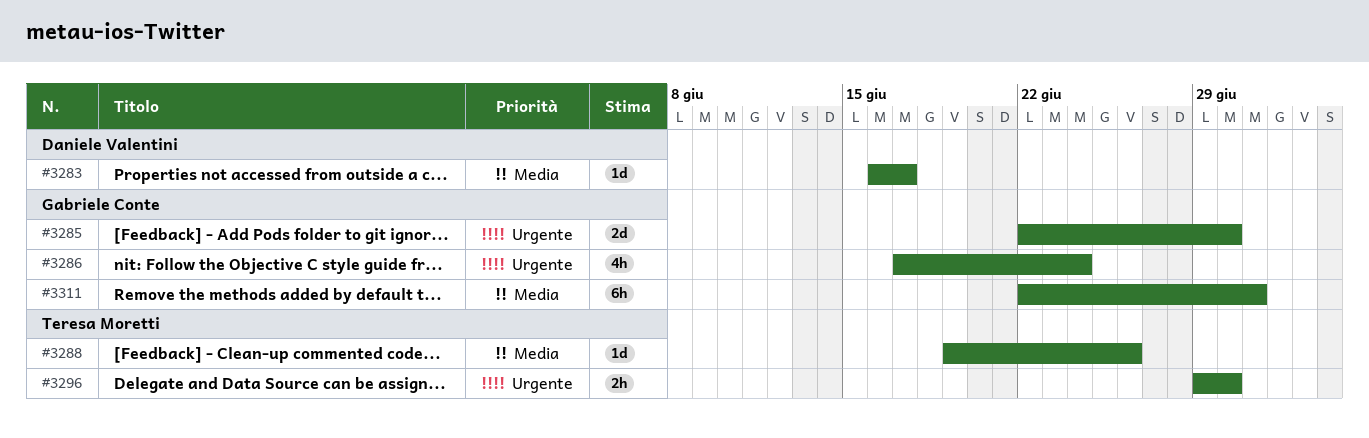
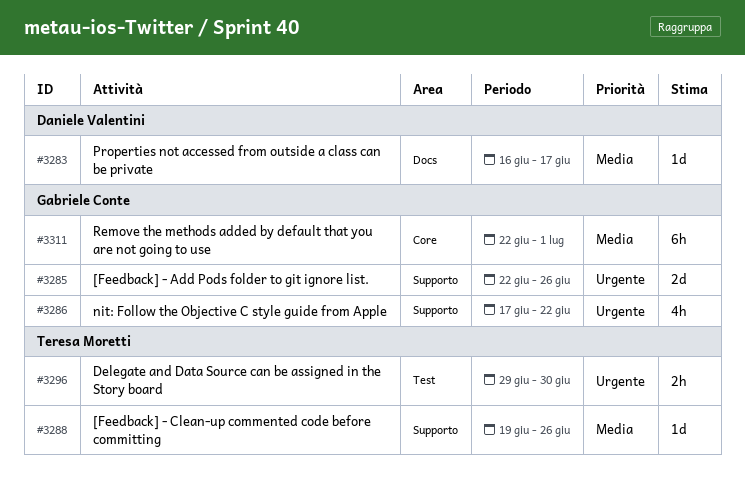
#3285, due: Jun 30 -> Jun 26
#3286, due: Jun 24 -> Jun 22

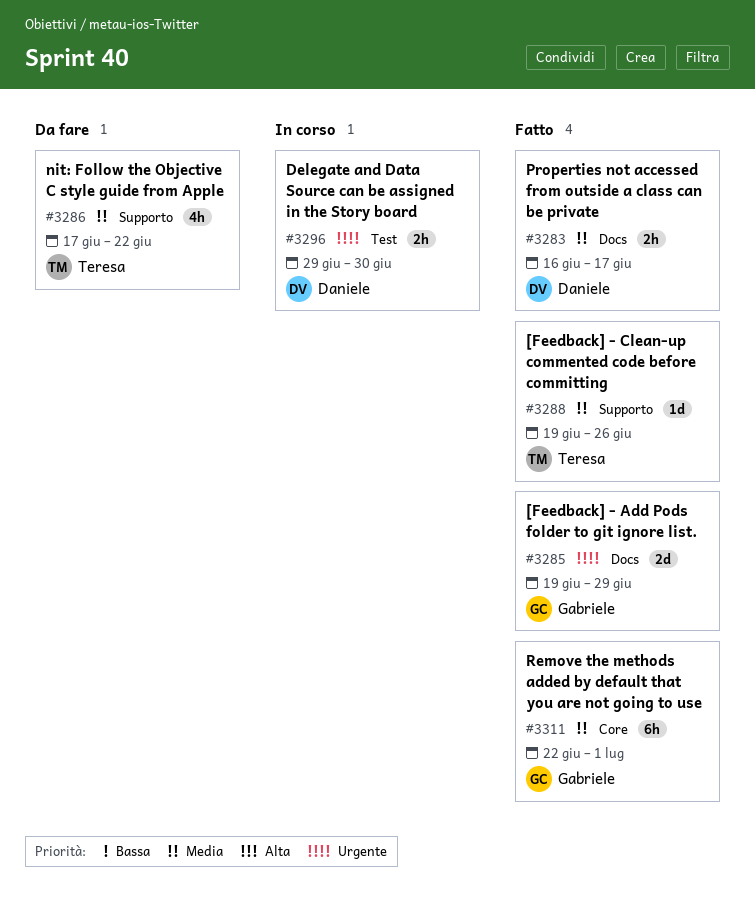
#3283, estimate: 1d -> 2h
#3285, label: Supporto -> Docs
#3285, start: Jun 22 -> Jun 19
#3285, due: Jun 26 -> Jun 29
#3286, owner: Gabriele Conte -> Teresa Moretti
#3286, priority: Urgente -> Media
#3296, owner: Teresa Moretti -> Daniele Valentini

